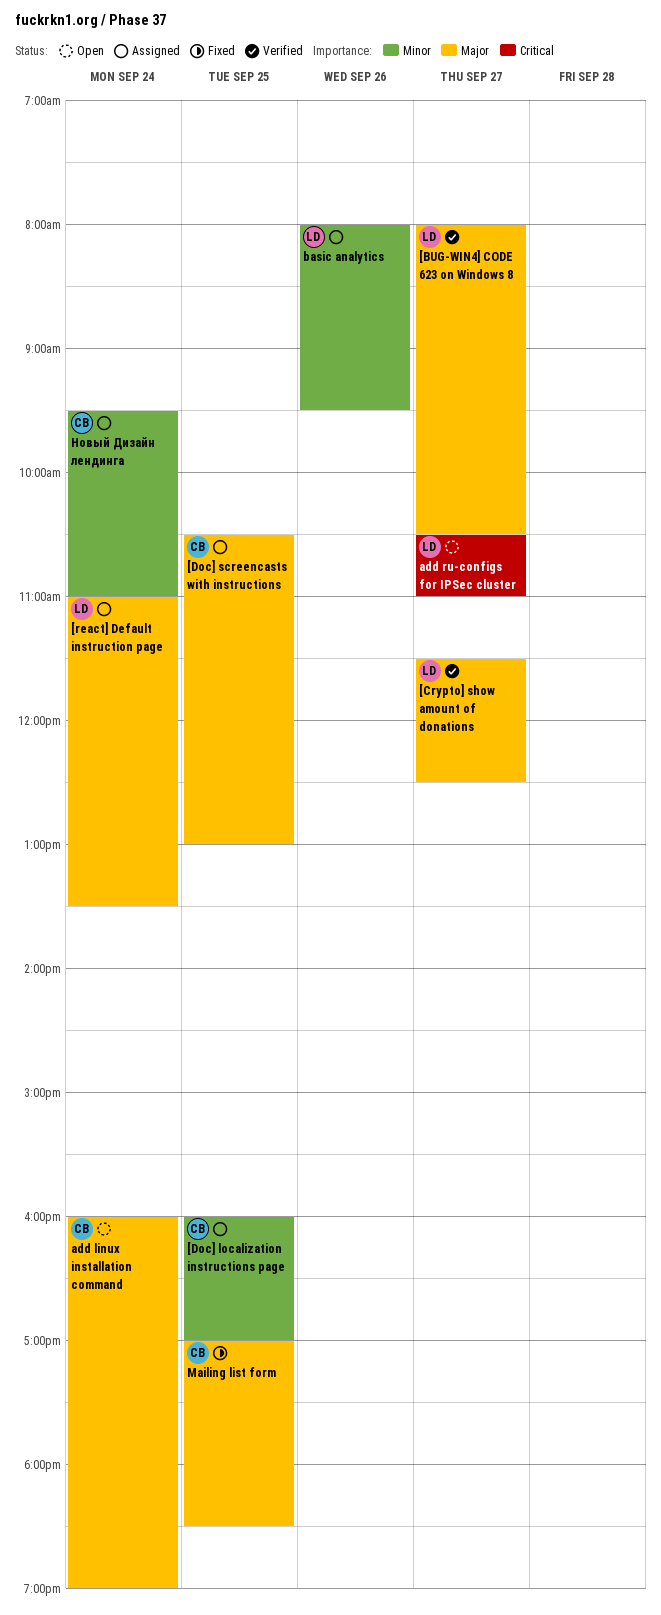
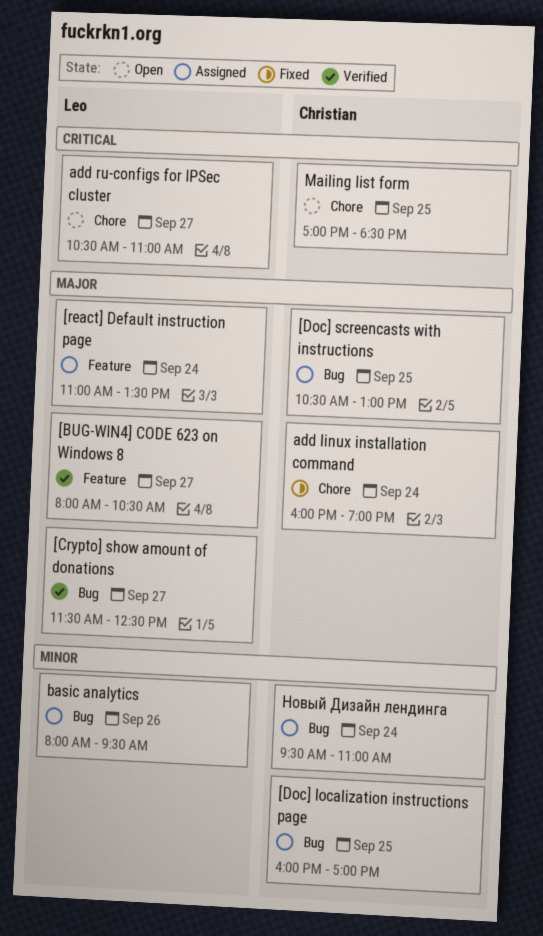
add linux installation command, status: Open -> Fixed
Mailing list form, status: Fixed -> Open
Mailing list form, priority: Major -> Critical

